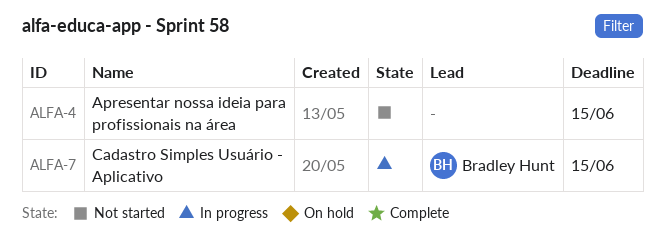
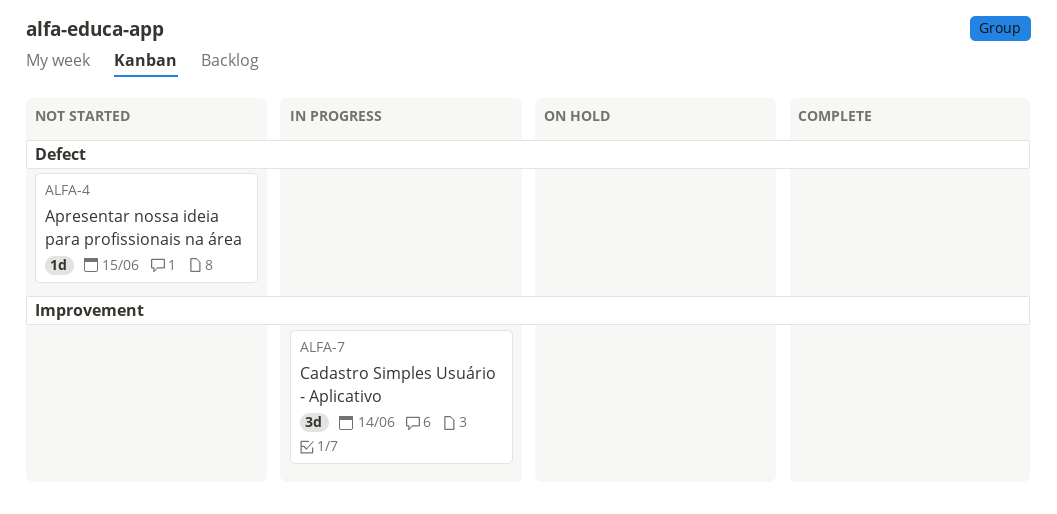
ALFA-7, due: Jun 15 -> Jun 14

